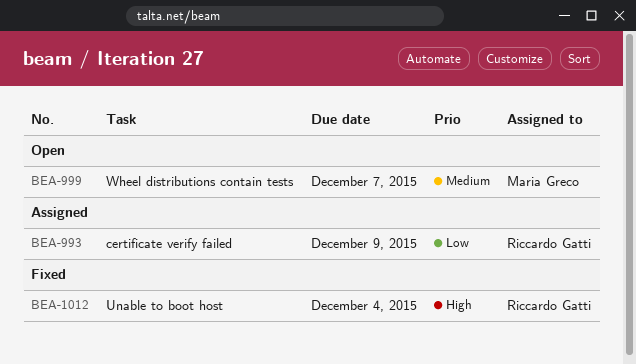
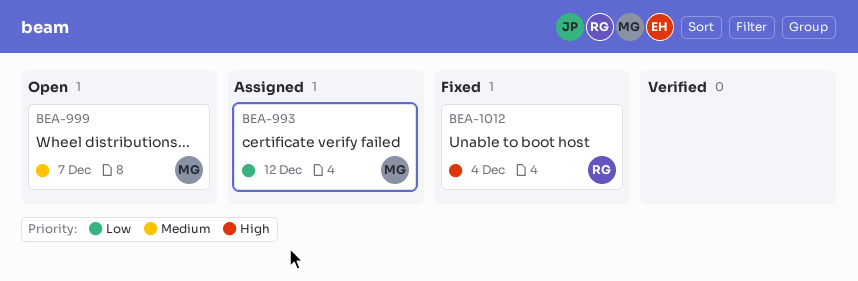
BEA-993, owner: Riccardo Gatti -> Maria Greco
BEA-993, due: Dec 9 -> Dec 12

